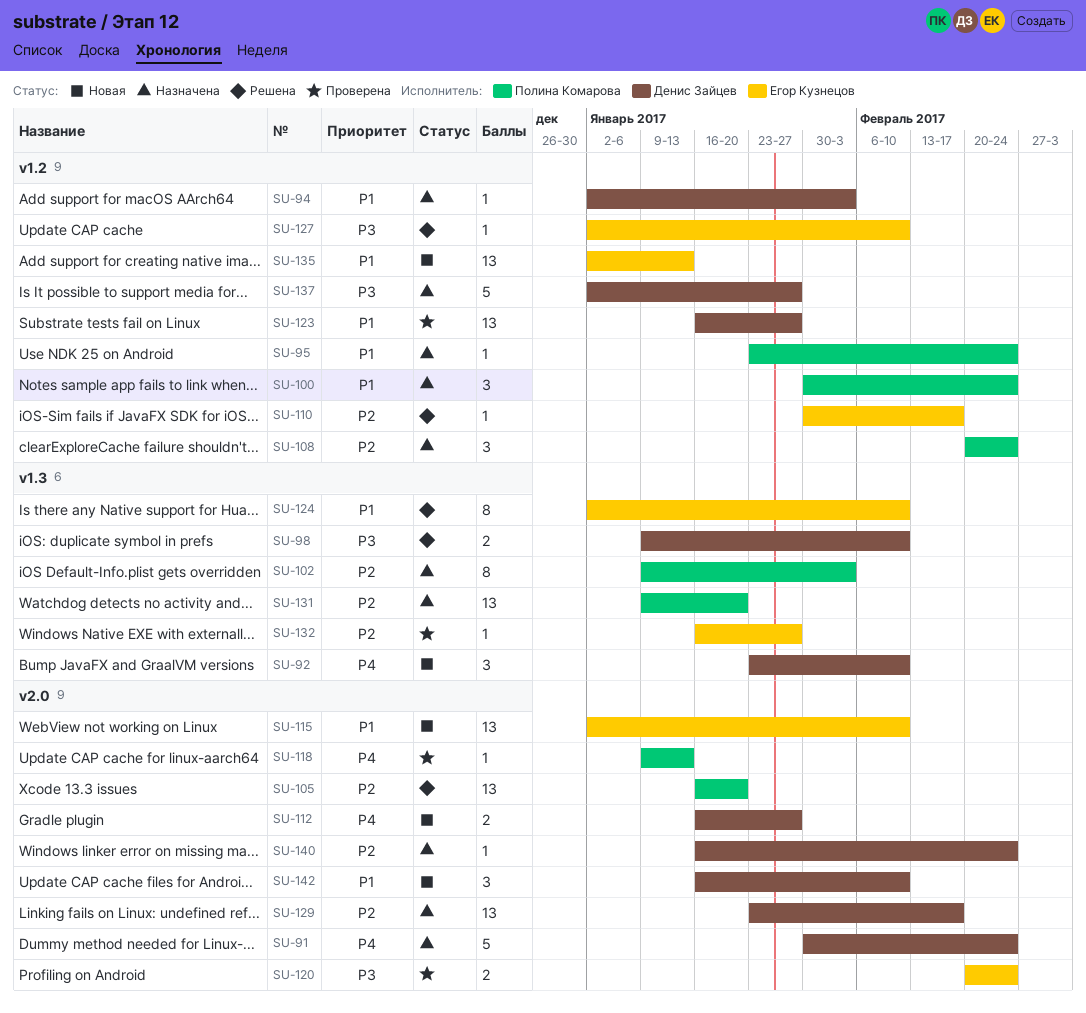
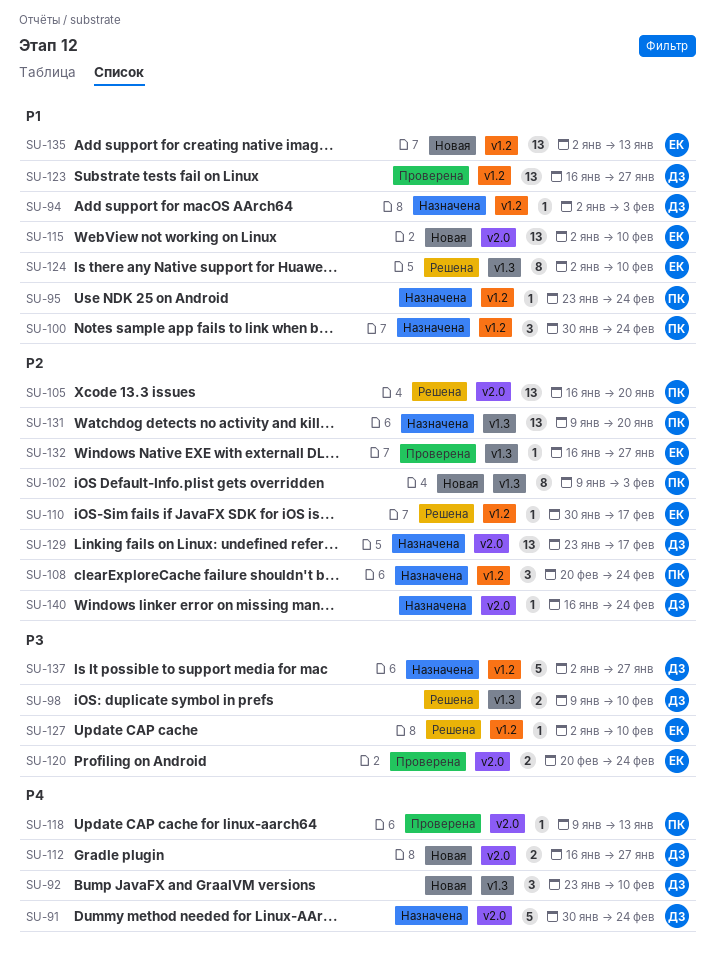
SU-102, status: Назначена -> Новая
SU-142: present -> none

